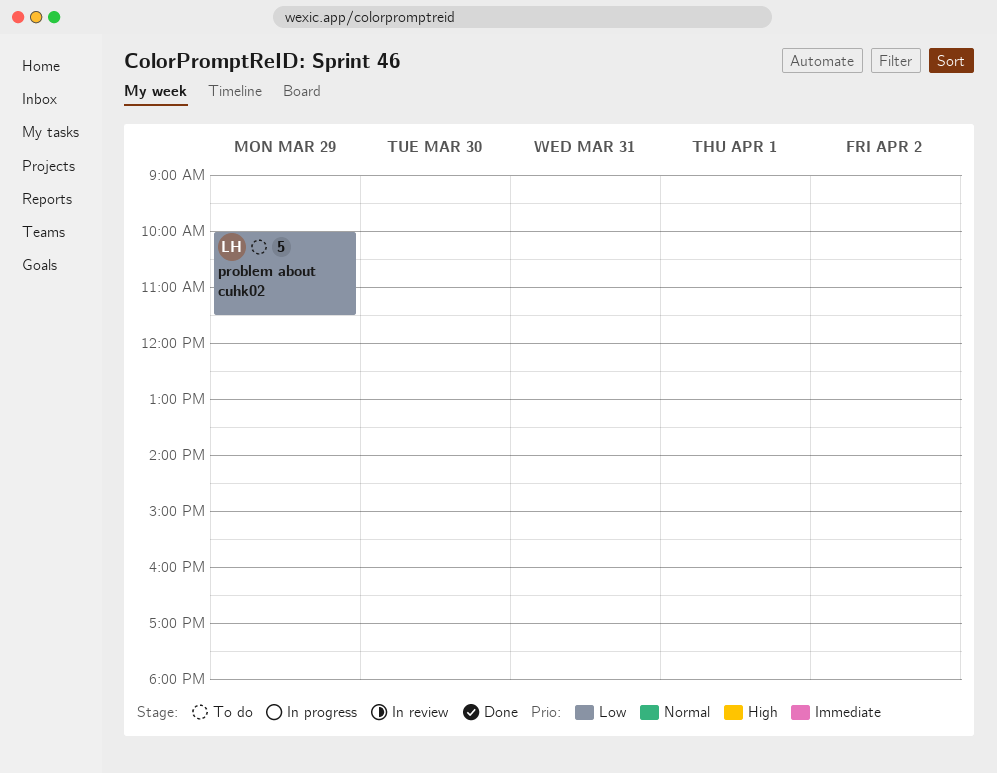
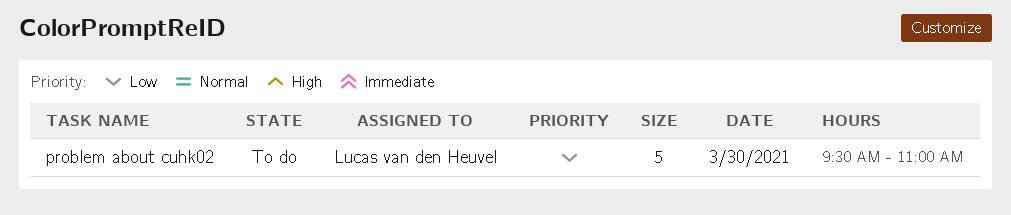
problem about cuhk02, day: Mar 29 -> Mar 30
problem about cuhk02, begins: 10:00 -> 09:30
problem about cuhk02, ends: 11:30 -> 11:00

